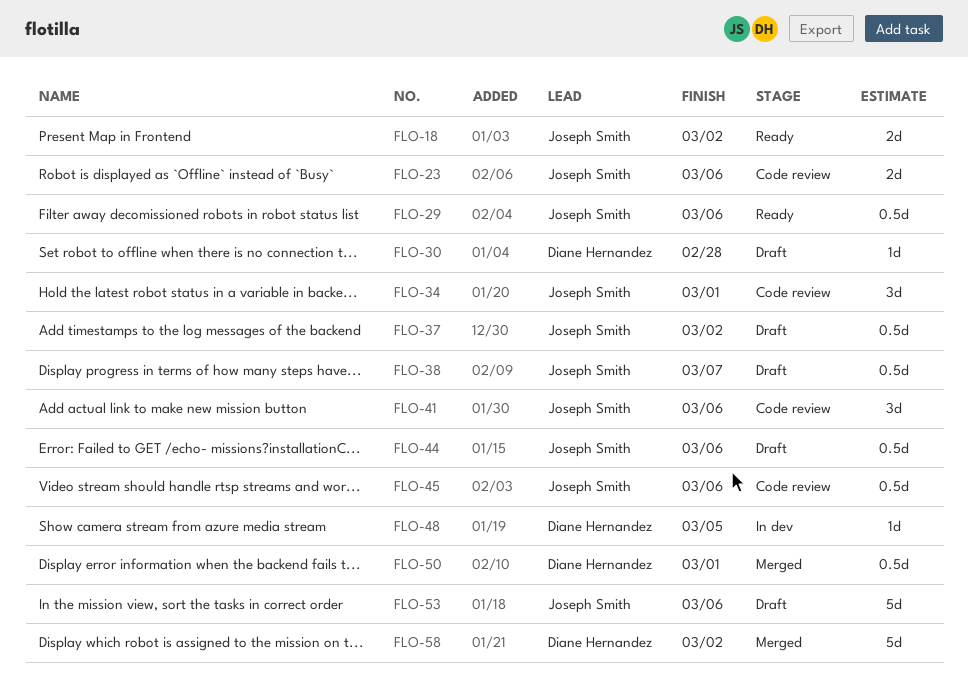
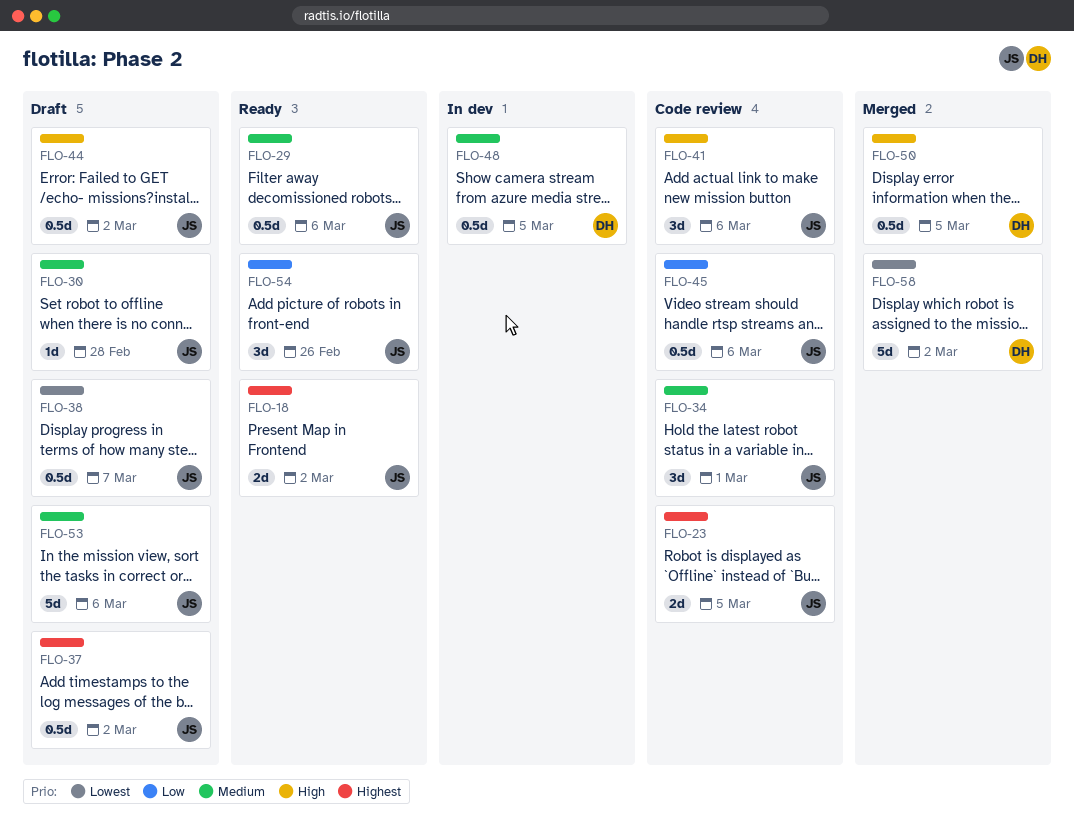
FLO-23, due: Mar 6 -> Mar 5
FLO-30, owner: Diane Hernandez -> Joseph Smith
FLO-44, due: Mar 6 -> Mar 2
FLO-48, estimate: 1d -> 0.5d
FLO-50, due: Mar 1 -> Mar 5
FLO-54: none -> present

